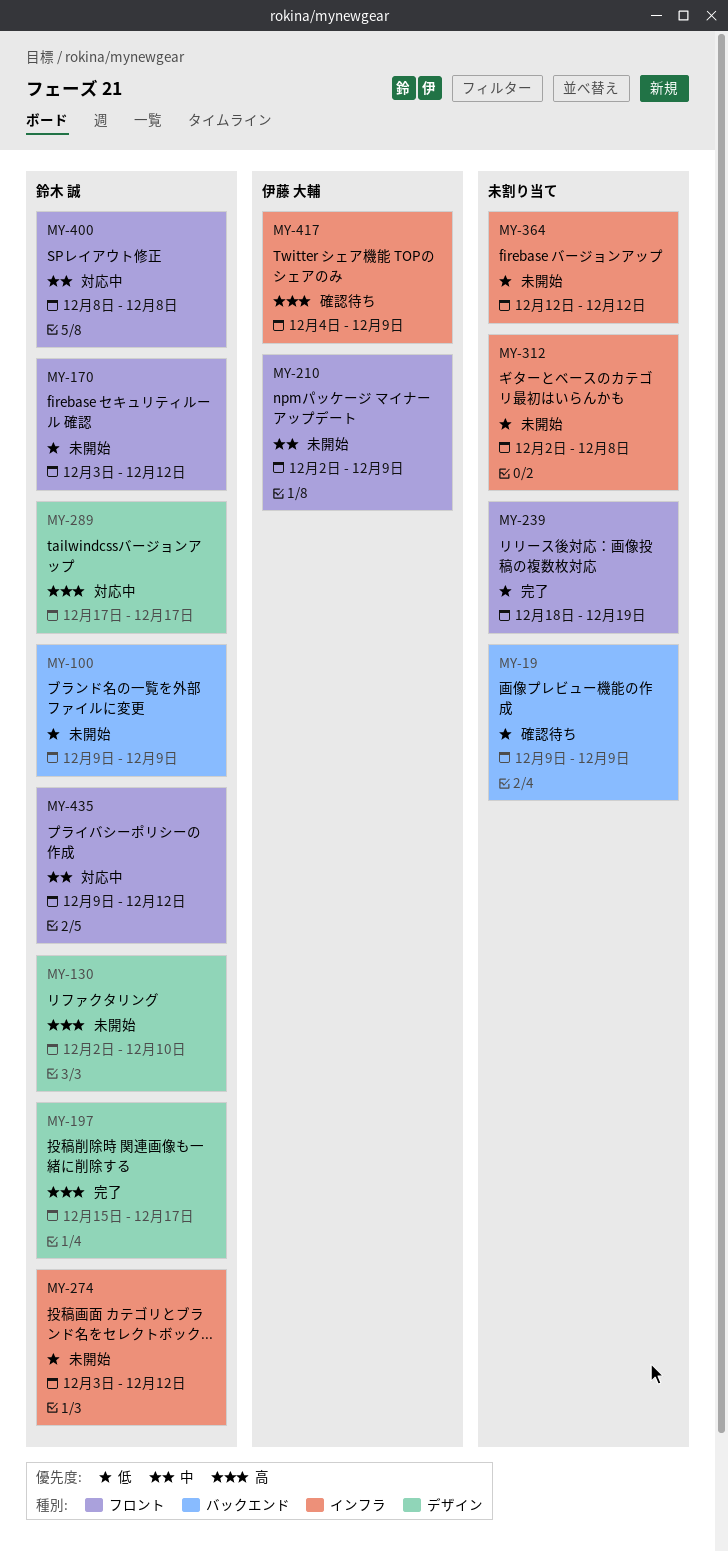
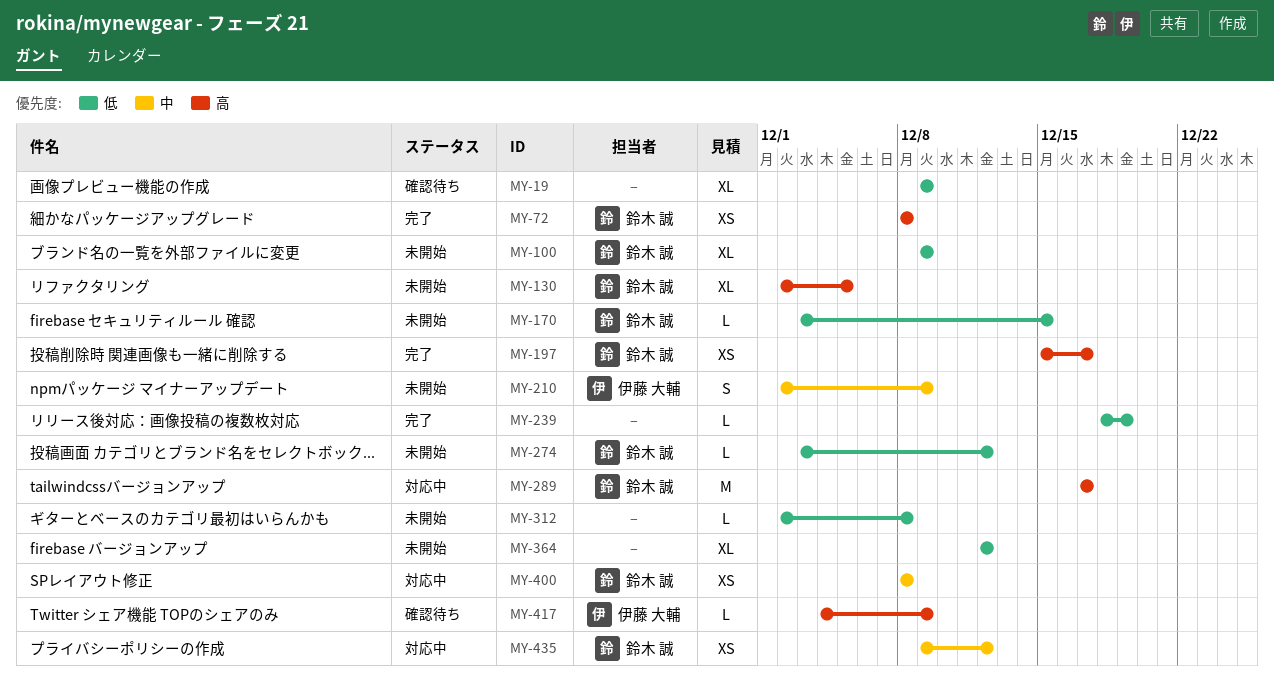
MY-72: none -> present
MY-130, due: Dec 10 -> Dec 5
MY-170, due: Dec 12 -> Dec 15

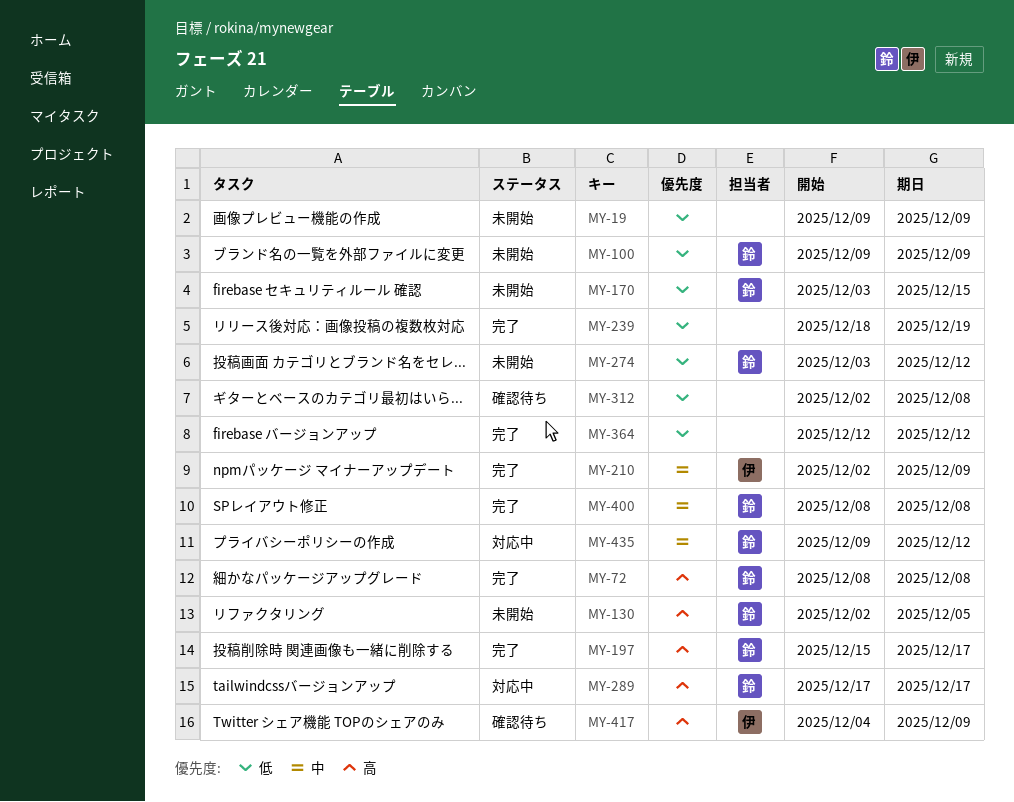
MY-19, status: 確認待ち -> 未開始
MY-210, status: 未開始 -> 完了
MY-312, status: 未開始 -> 確認待ち
MY-364, status: 未開始 -> 完了
MY-400, status: 対応中 -> 完了

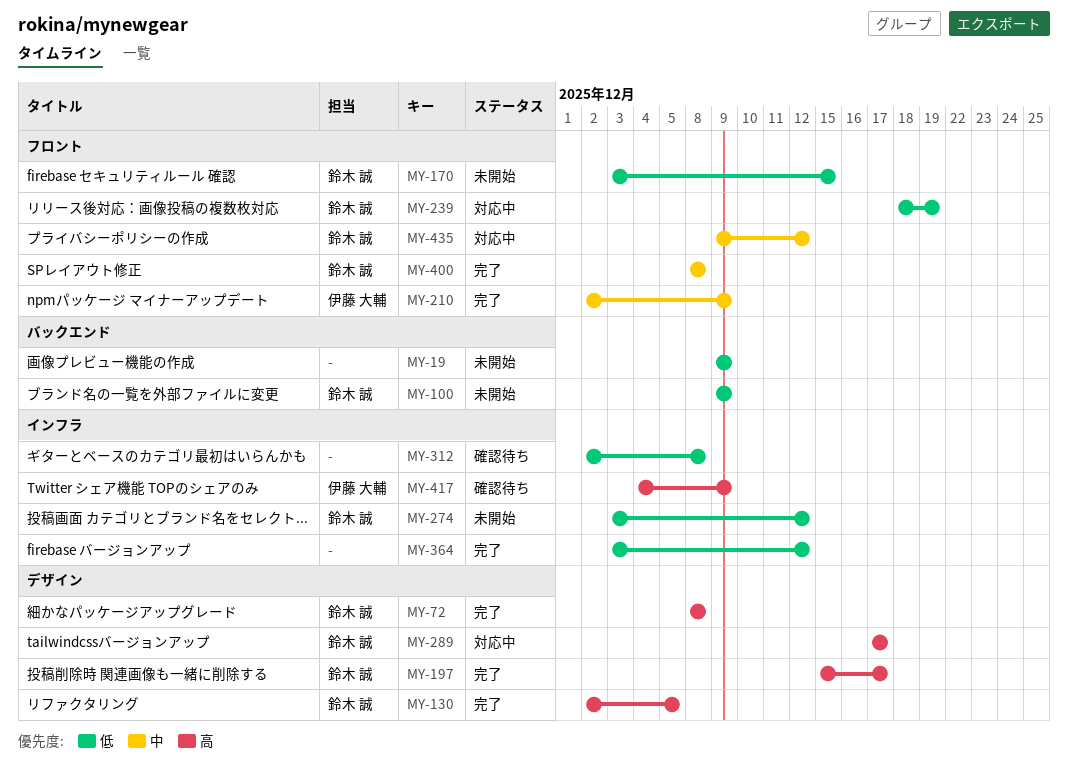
MY-130, status: 未開始 -> 完了
MY-239, status: 完了 -> 対応中
MY-239, owner: none -> 鈴木 誠
MY-364, start: Dec 12 -> Dec 3

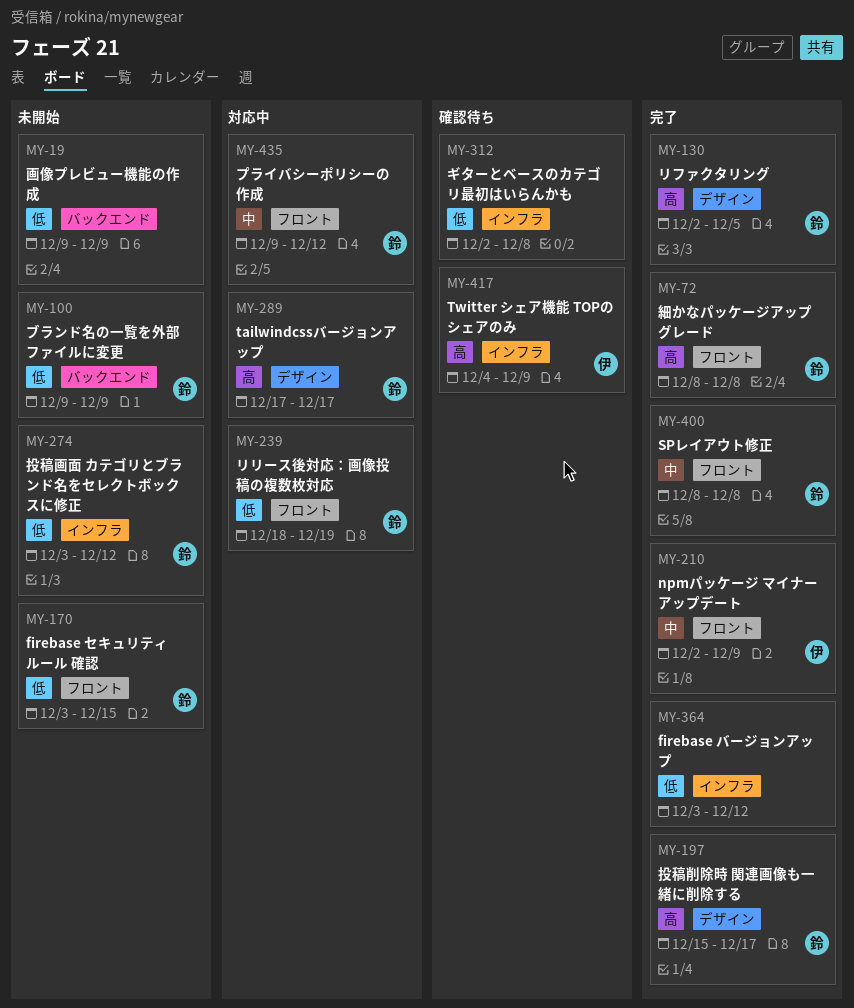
MY-72, label: デザイン -> フロント

